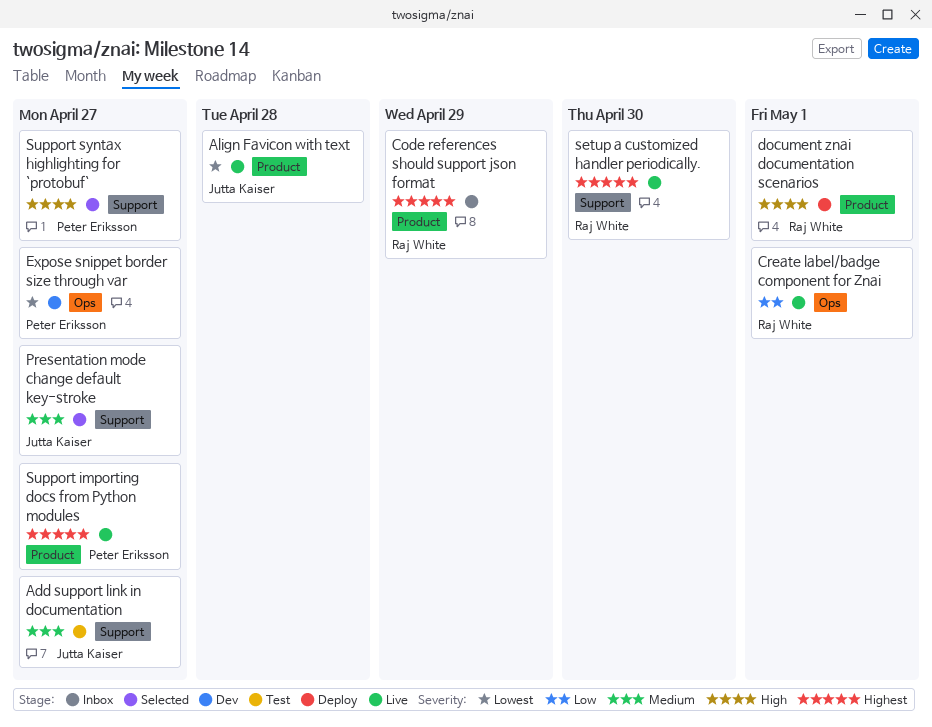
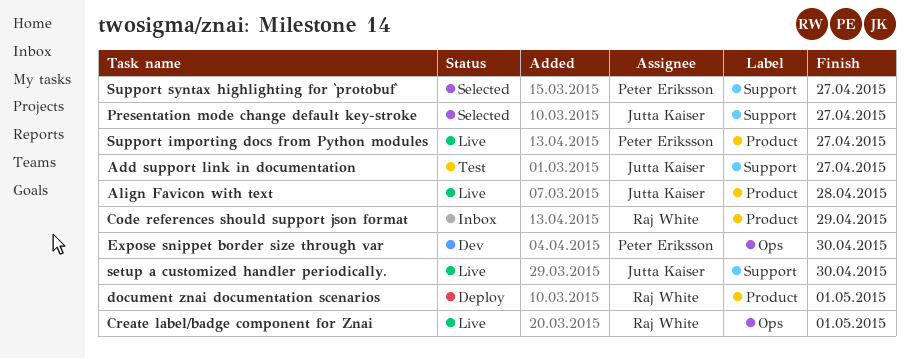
Expose snippet border size through var, due: Apr 27 -> Apr 30
setup a customized handler periodically., owner: Raj White -> Jutta Kaiser

